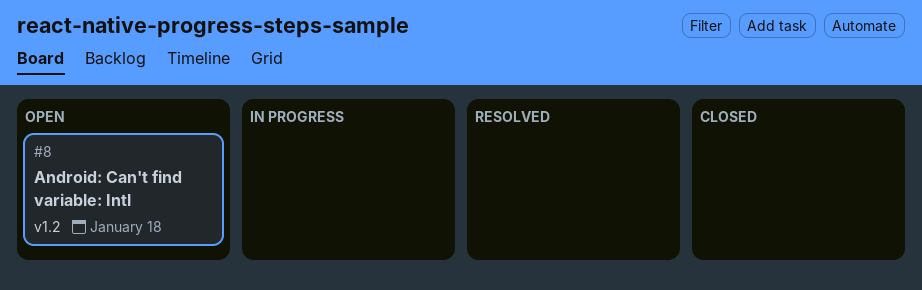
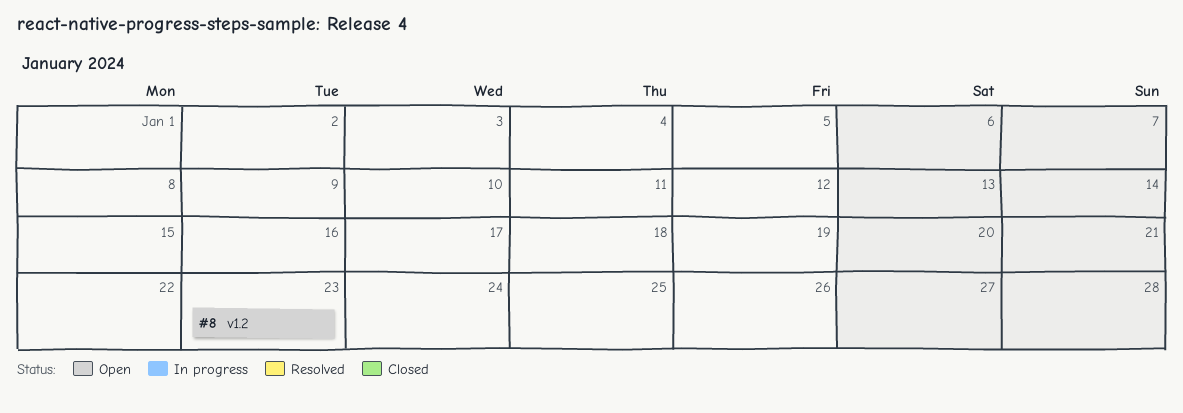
#8, due: Jan 18 -> Jan 23

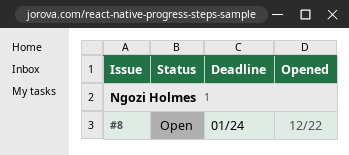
#8, due: Jan 23 -> Jan 24

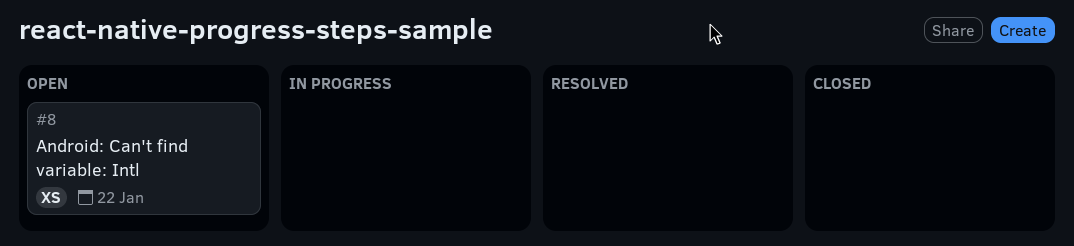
#8, due: Jan 24 -> Jan 22

